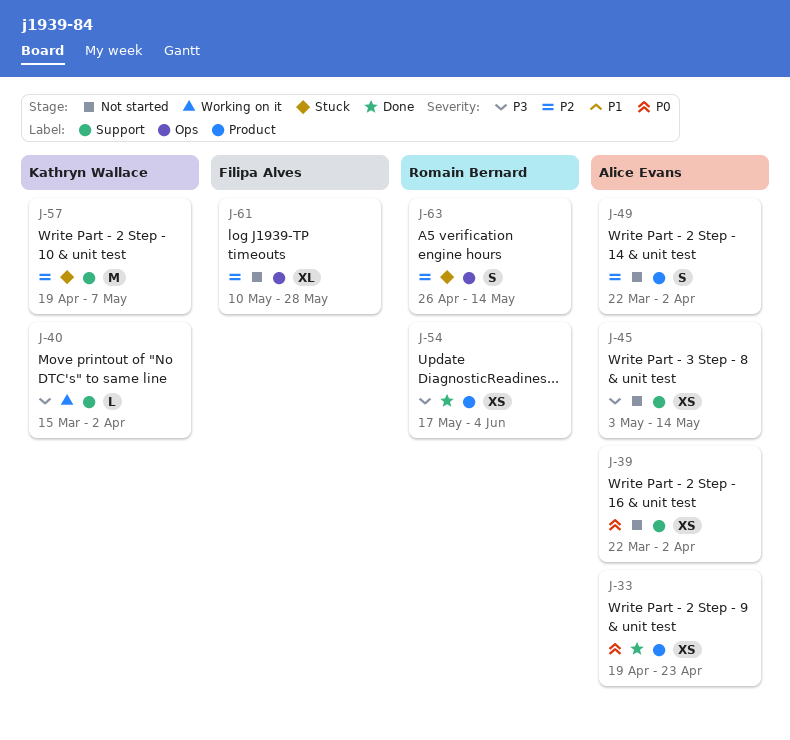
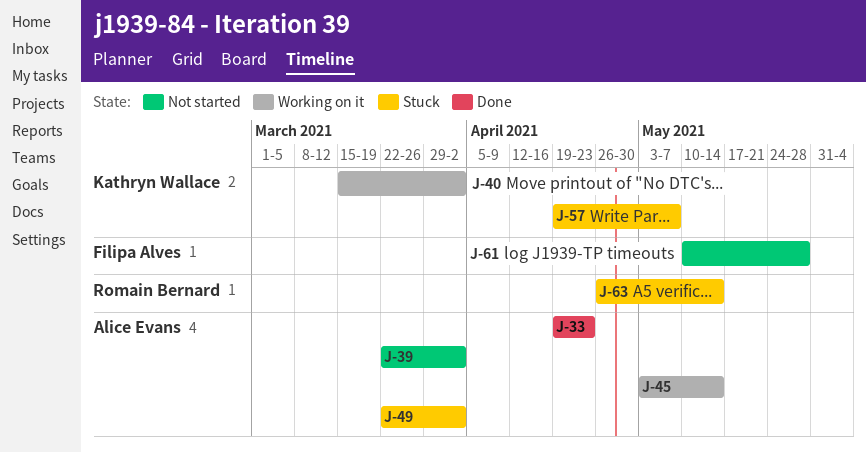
J-45, status: Not started -> Working on it
J-49, status: Not started -> Stuck
J-54: present -> none

